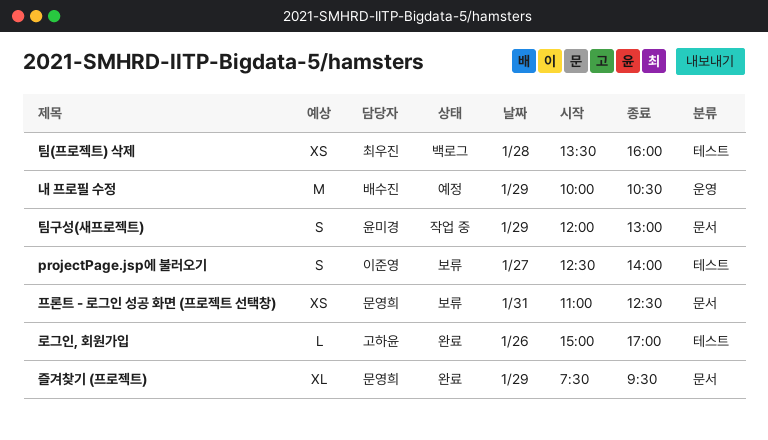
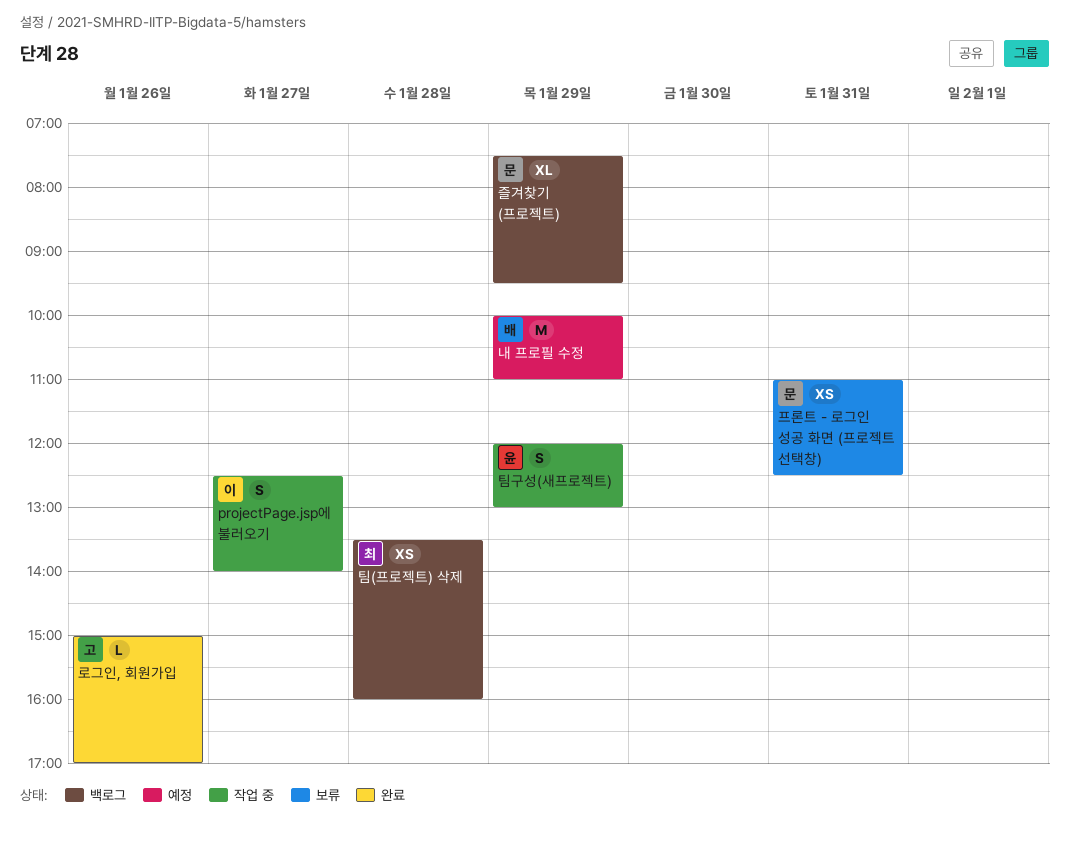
projectPage.jsp에 불러오기, status: 보류 -> 작업 중
내 프로필 수정, ends: 10:30 -> 11:00
즐겨찾기 (프로젝트), status: 완료 -> 백로그

